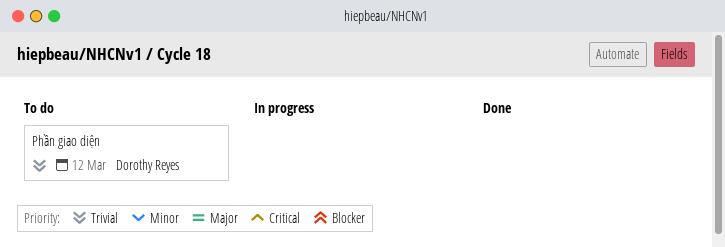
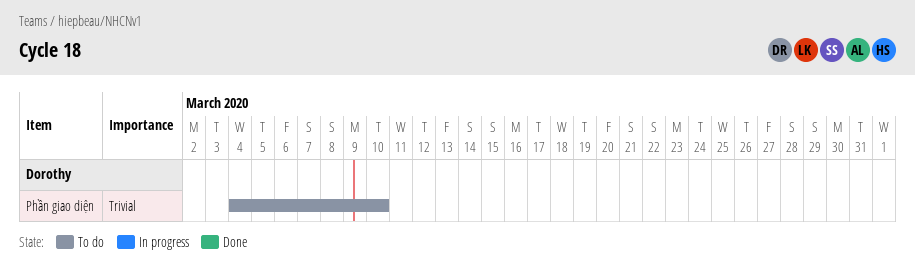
Phần giao diện, due: Mar 12 -> Mar 10

